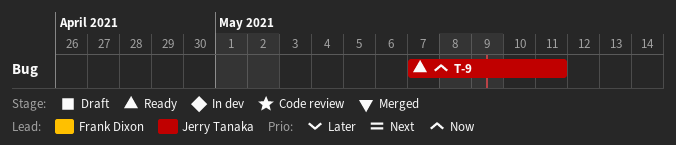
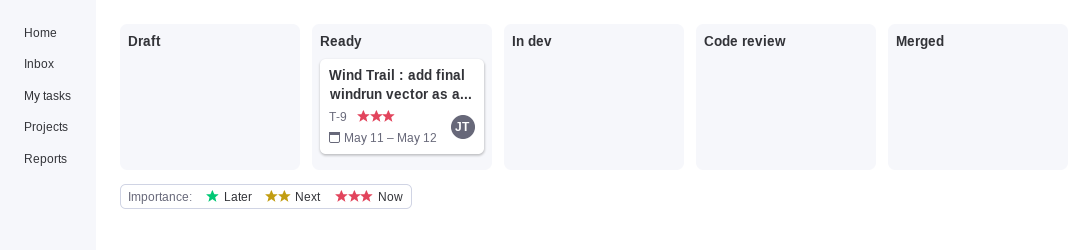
T-9, start: May 7 -> May 11
T-9, due: May 11 -> May 12

